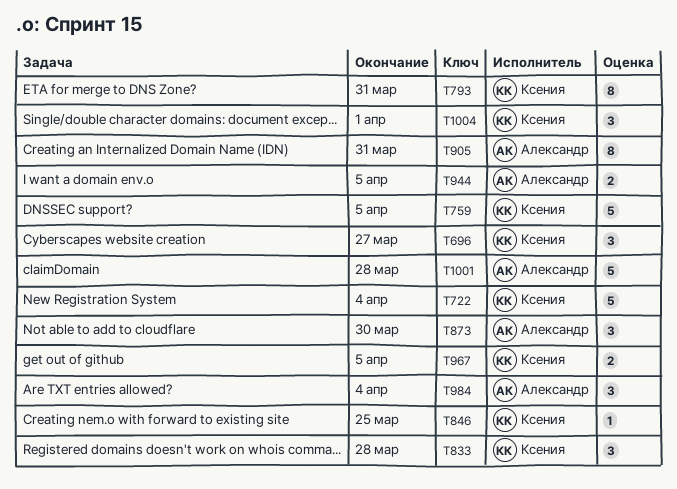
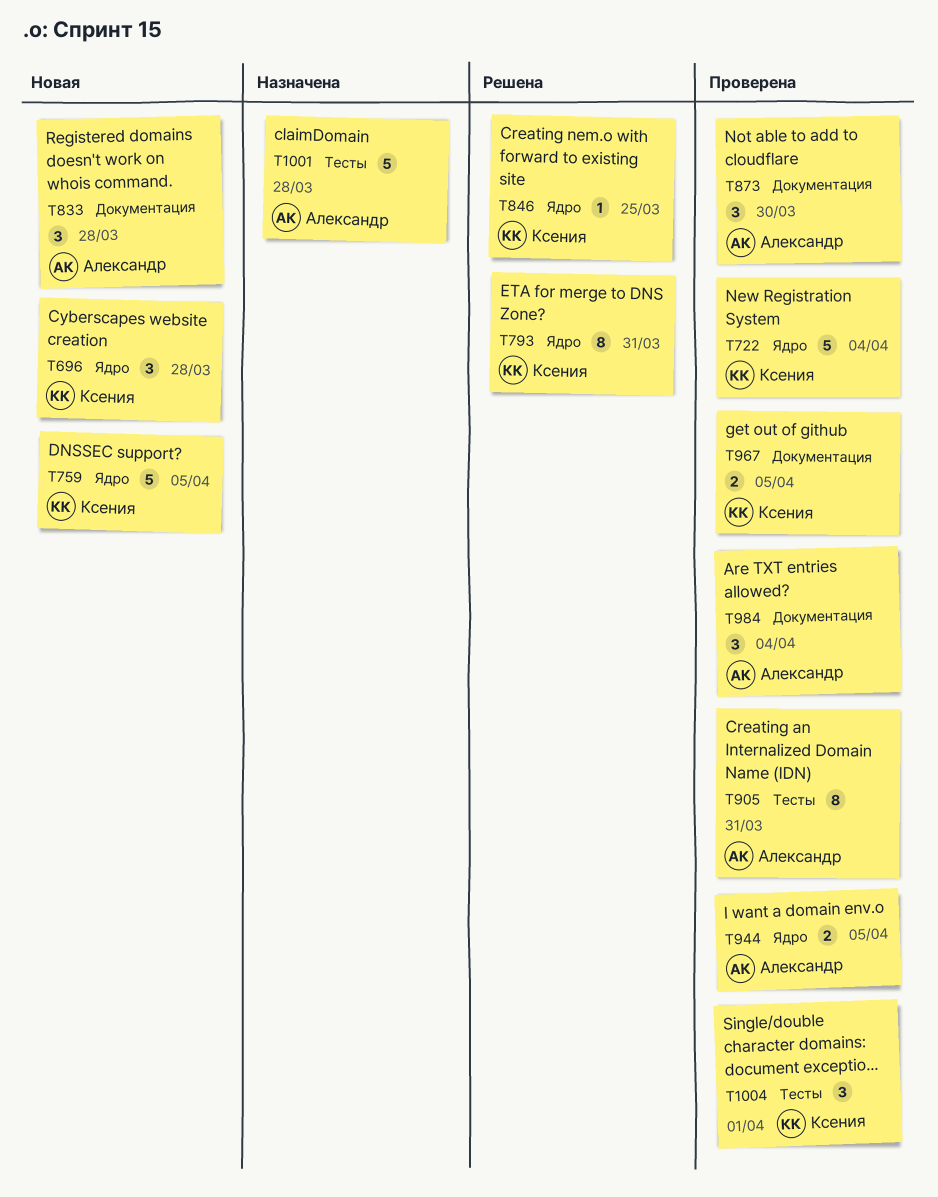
T696, due: Mar 27 -> Mar 28
T833, owner: Ксения -> Александр

